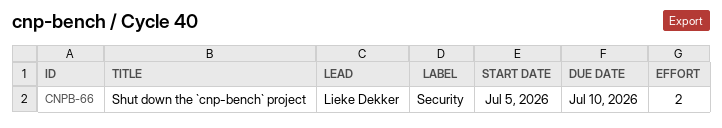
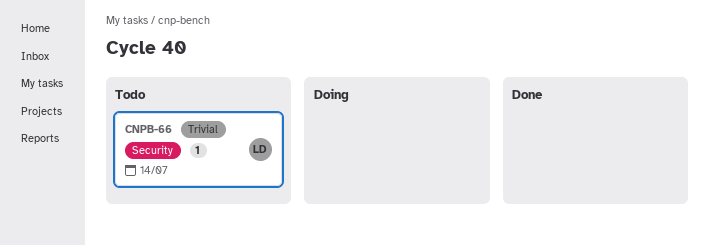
CNPB-66, estimate: 2 -> 1
CNPB-66, due: Jul 10 -> Jul 14

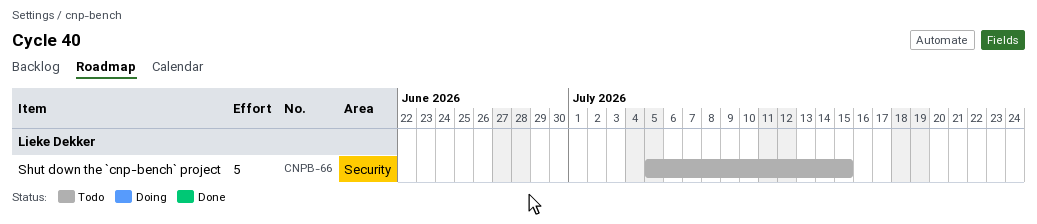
CNPB-66, estimate: 1 -> 5
CNPB-66, due: Jul 14 -> Jul 15

